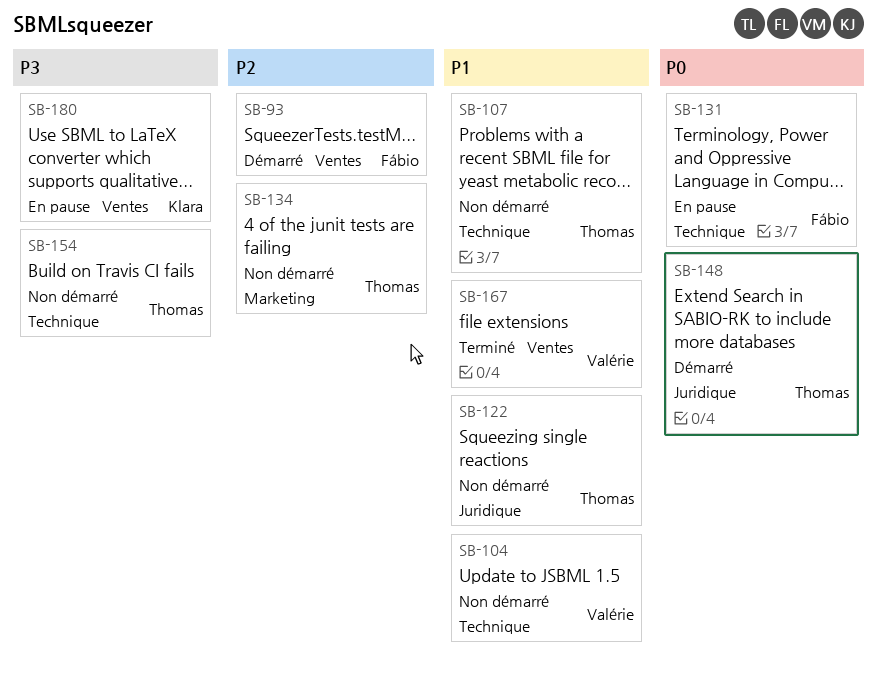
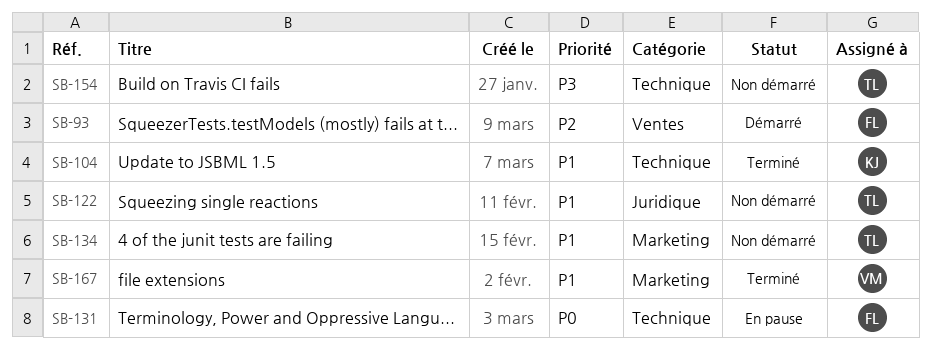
SB-104, status: Non démarré -> Terminé
SB-104, owner: Valérie -> Klara
SB-107: present -> none
SB-134, priority: P2 -> P1
SB-148: present -> none
SB-167, label: Ventes -> Marketing
SB-180: present -> none

